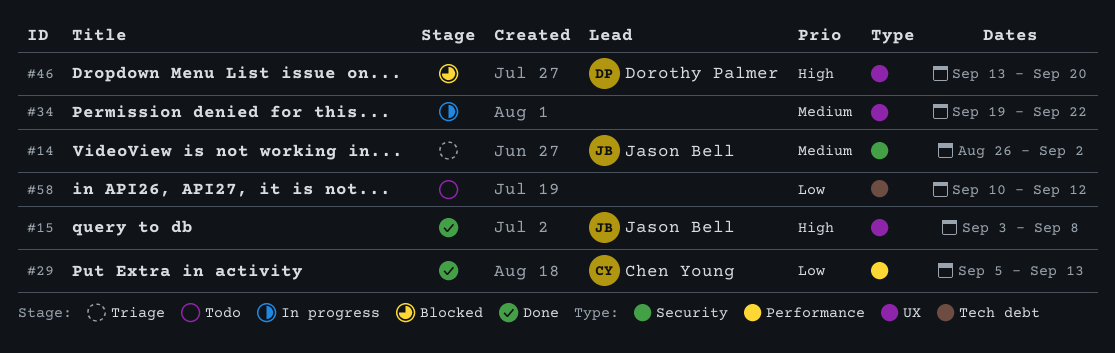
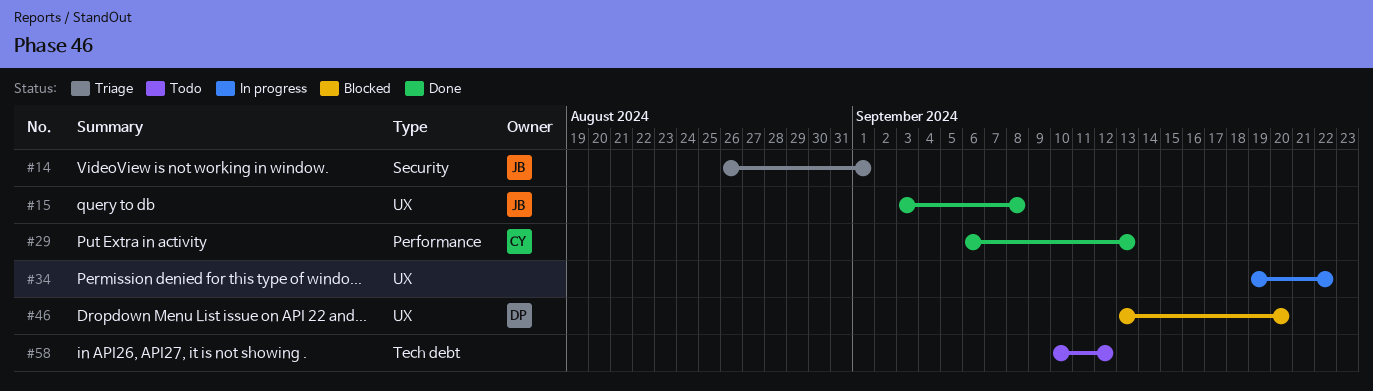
#14, due: Sep 2 -> Sep 1
#29, start: Sep 5 -> Sep 6

